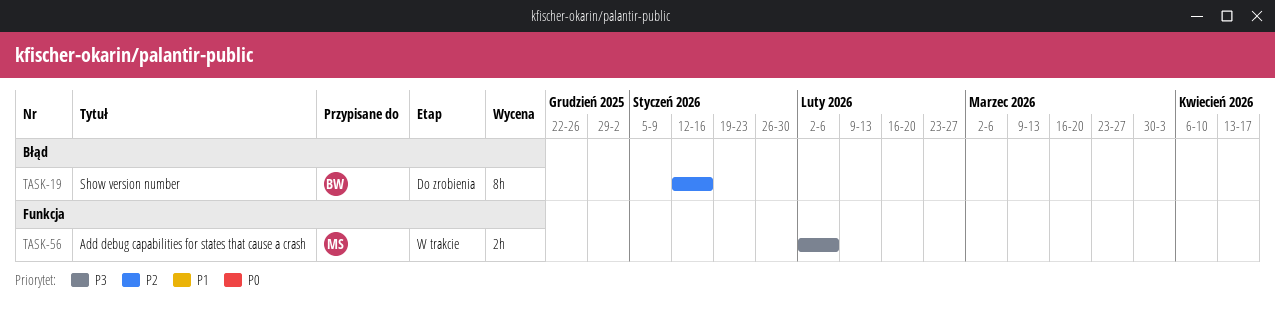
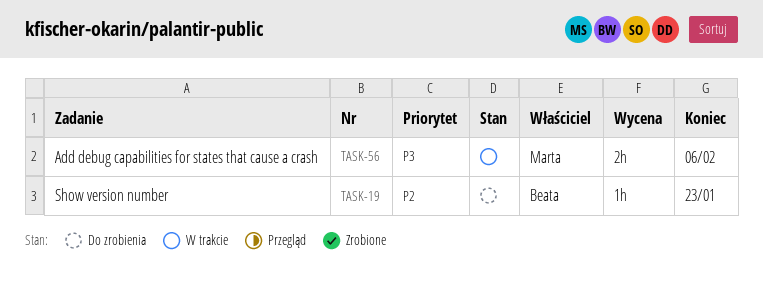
TASK-19, estimate: 8h -> 1h
TASK-19, due: Jan 16 -> Jan 23

